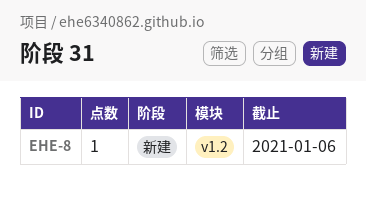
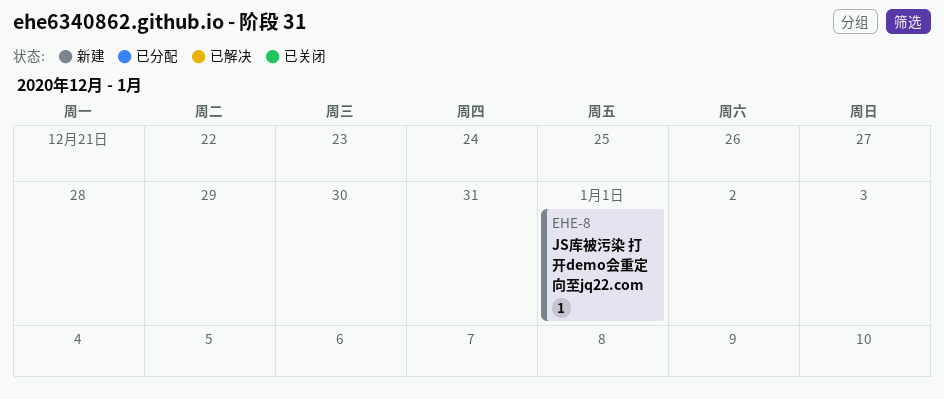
EHE-8, due: Jan 6 -> Jan 1

